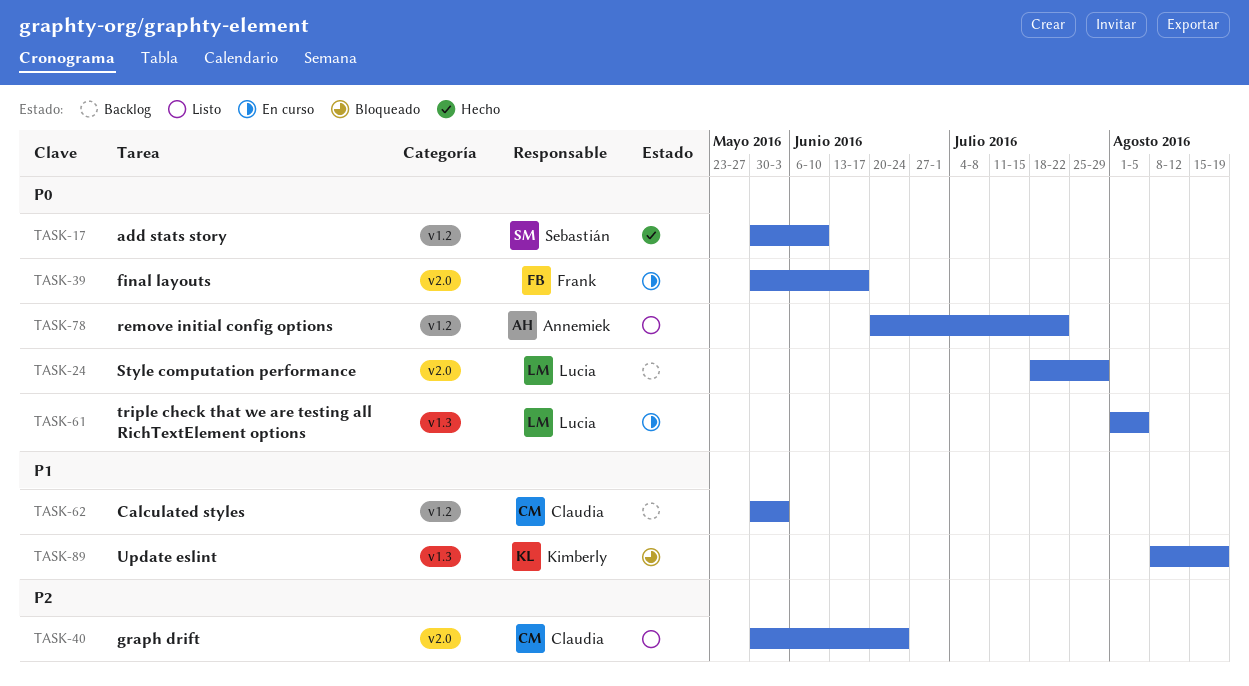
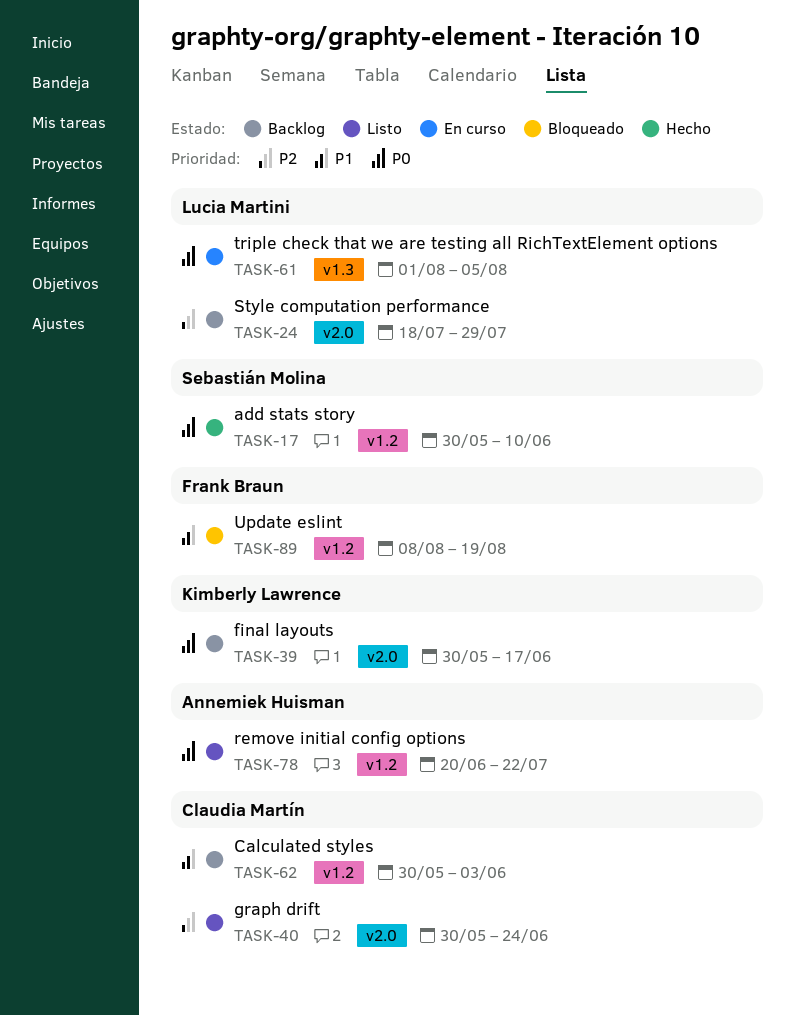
TASK-24, priority: P0 -> P2
TASK-39, status: En curso -> Backlog
TASK-39, owner: Frank Braun -> Kimberly Lawrence
TASK-89, owner: Kimberly Lawrence -> Frank Braun
TASK-89, label: v1.3 -> v1.2

